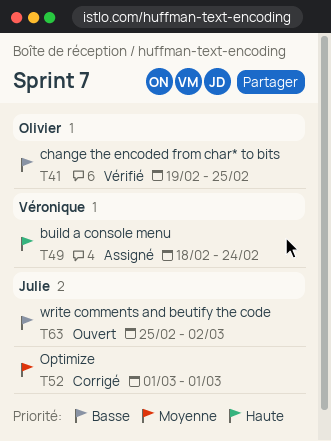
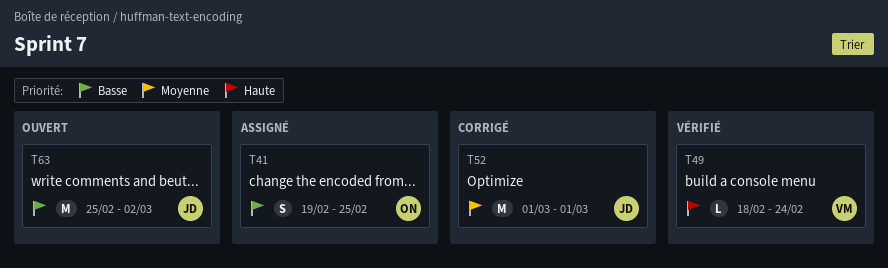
T41, status: Vérifié -> Assigné
T49, status: Assigné -> Vérifié

